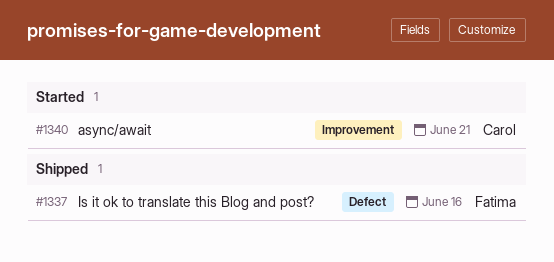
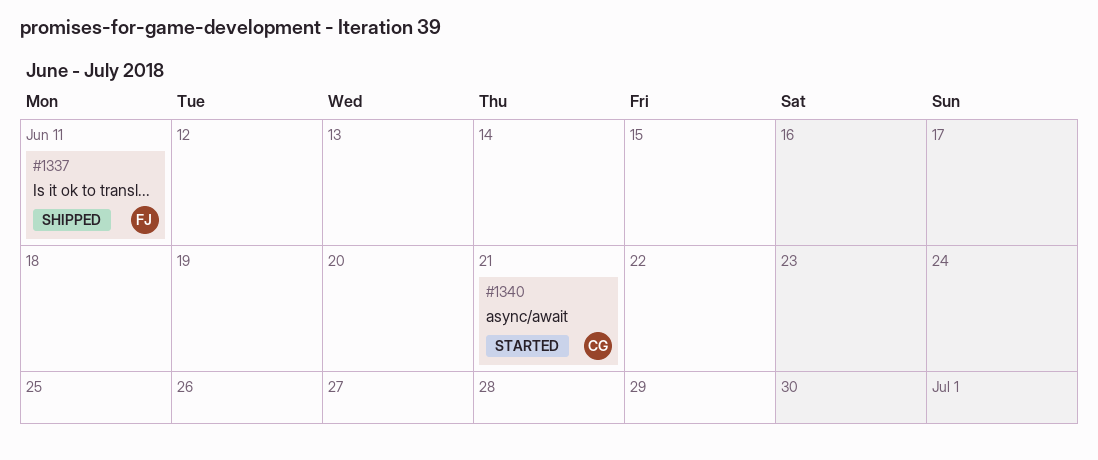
#1337, due: Jun 16 -> Jun 11

